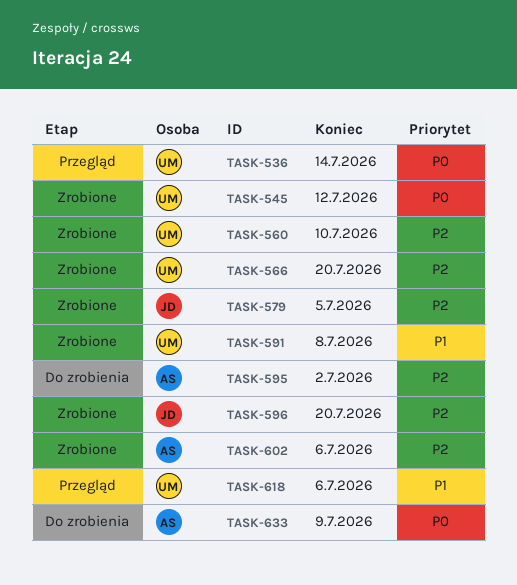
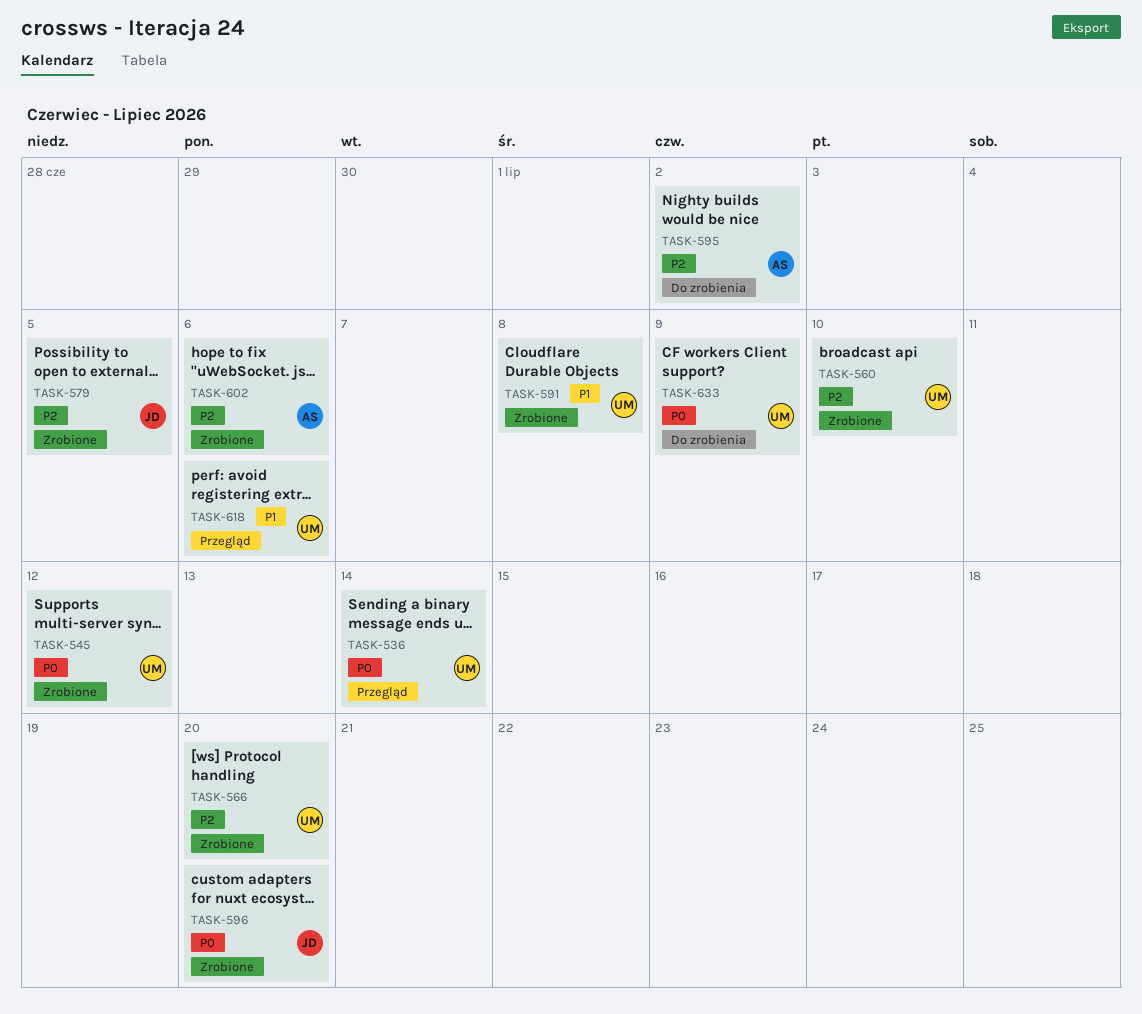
TASK-596, priority: P2 -> P0
TASK-633, owner: AS -> UM

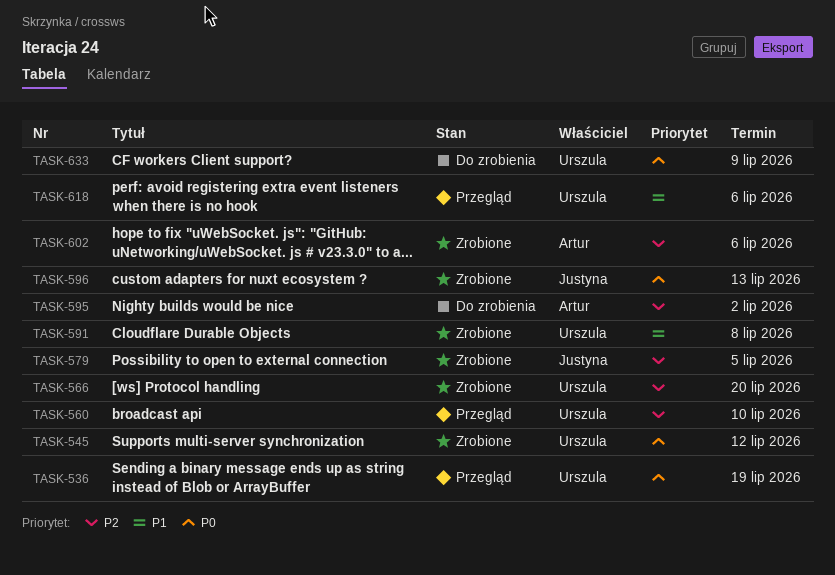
TASK-536, due: Jul 14 -> Jul 19
TASK-560, status: Zrobione -> Przegląd
TASK-596, due: Jul 20 -> Jul 13

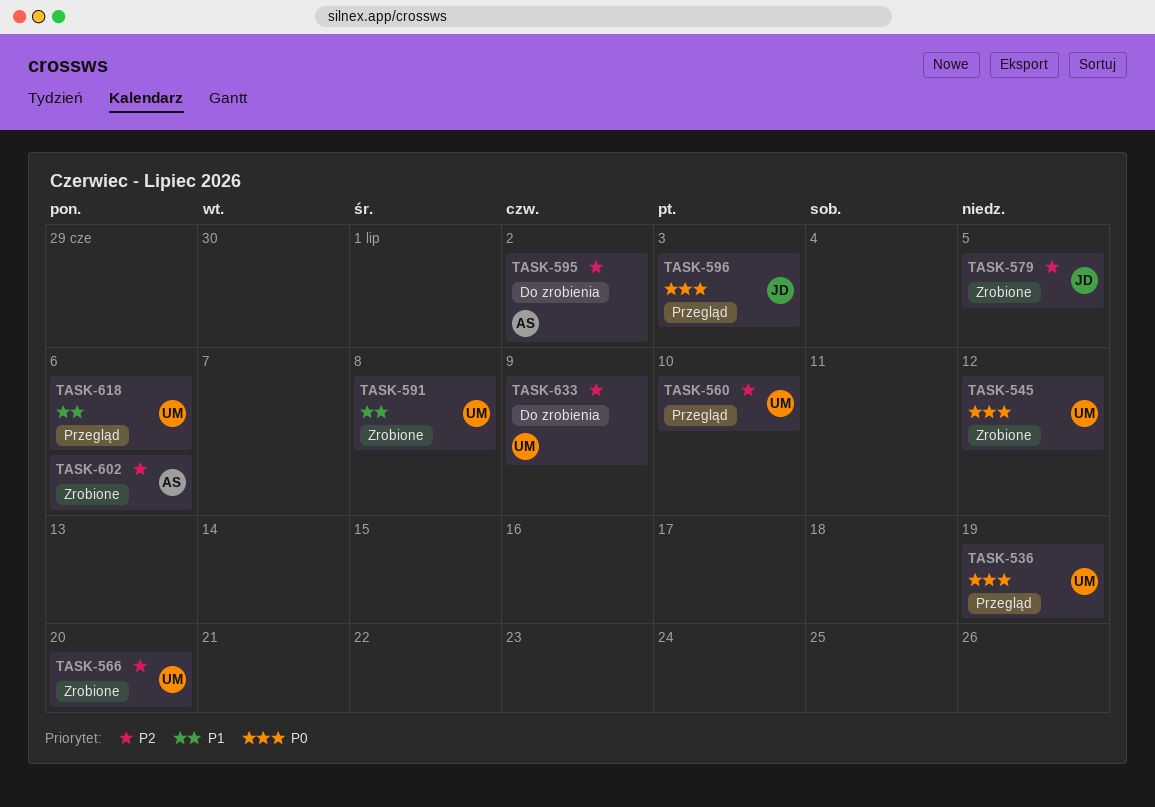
TASK-596, status: Zrobione -> Przegląd
TASK-596, due: Jul 13 -> Jul 3
TASK-633, priority: P0 -> P2

